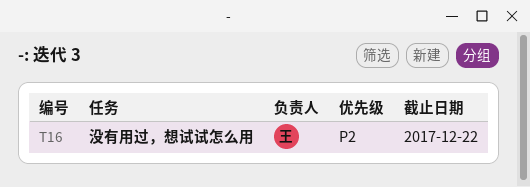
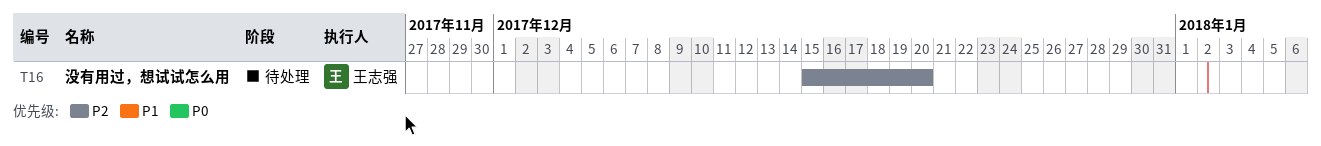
T16, due: Dec 22 -> Dec 20

